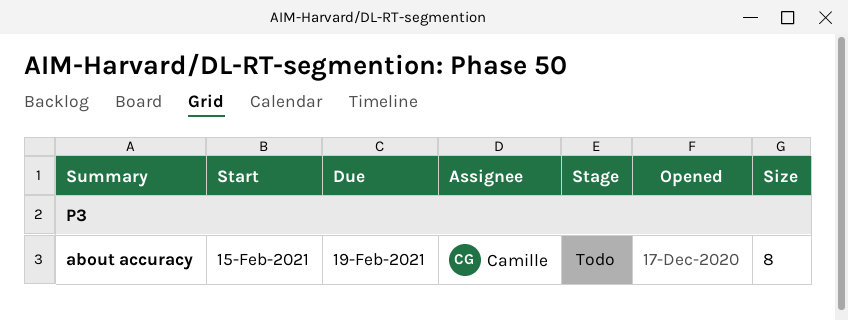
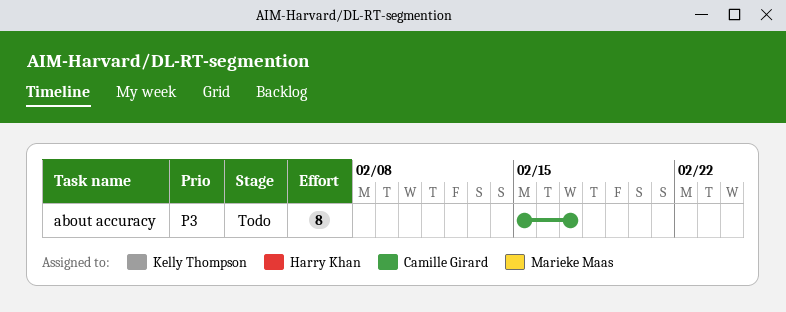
about accuracy, due: Feb 19 -> Feb 17

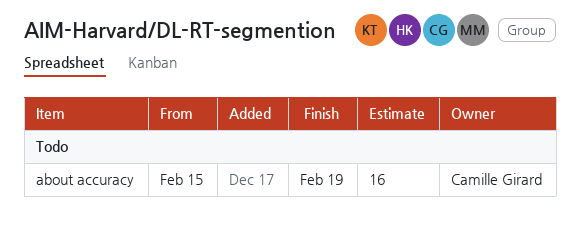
about accuracy, estimate: 8 -> 16
about accuracy, due: Feb 17 -> Feb 19

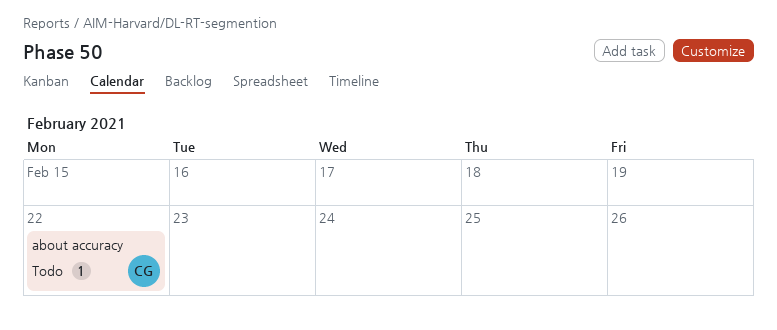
about accuracy, estimate: 16 -> 1
about accuracy, due: Feb 19 -> Feb 22

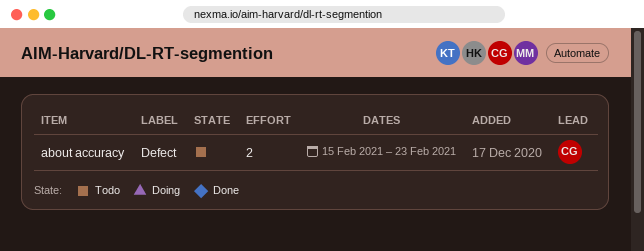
about accuracy, estimate: 1 -> 2
about accuracy, due: Feb 22 -> Feb 23

